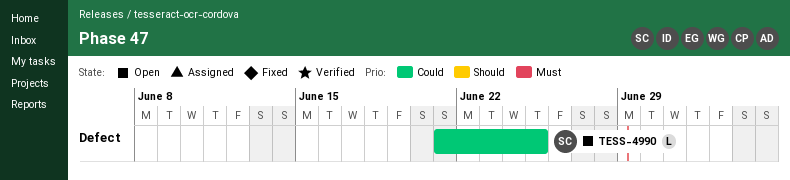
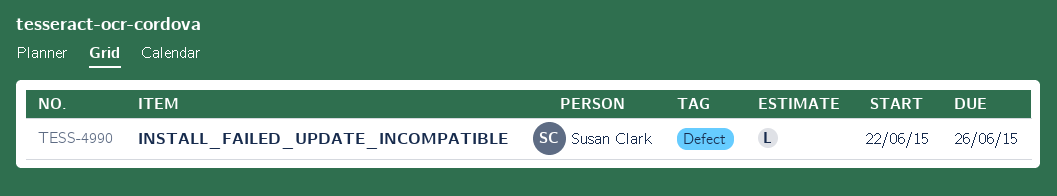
TESS-4990, start: Jun 21 -> Jun 22
TESS-4990, due: Jun 25 -> Jun 26

